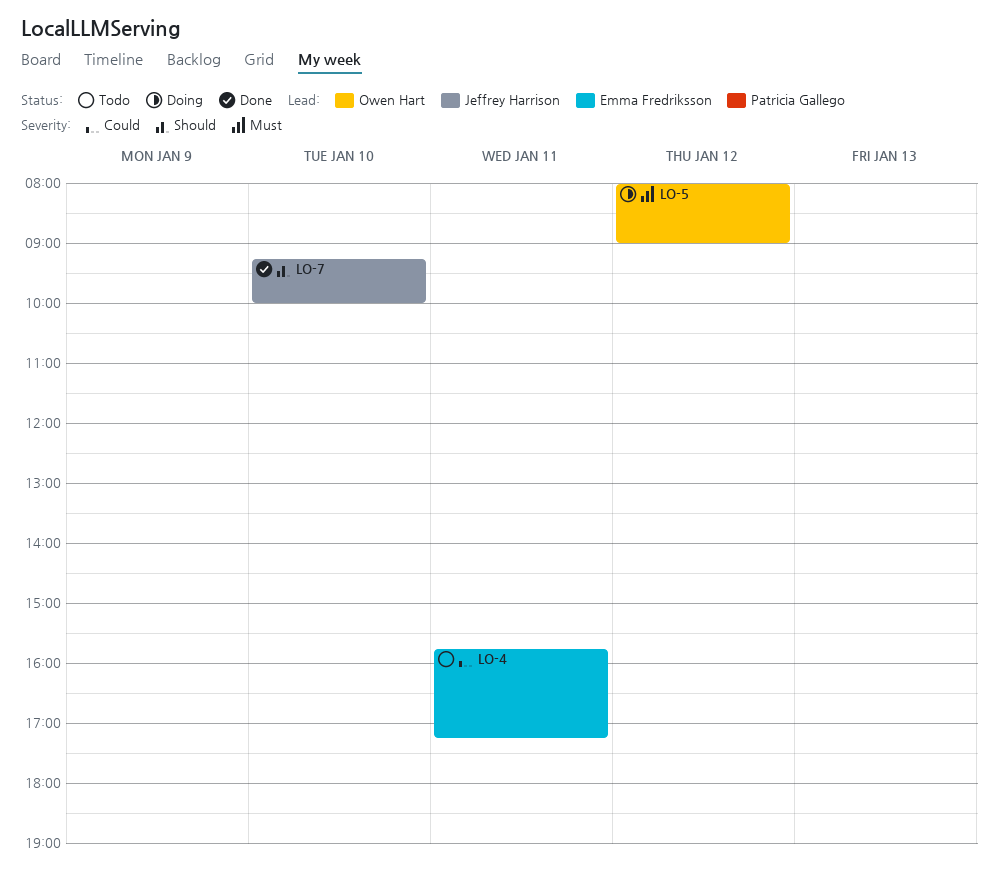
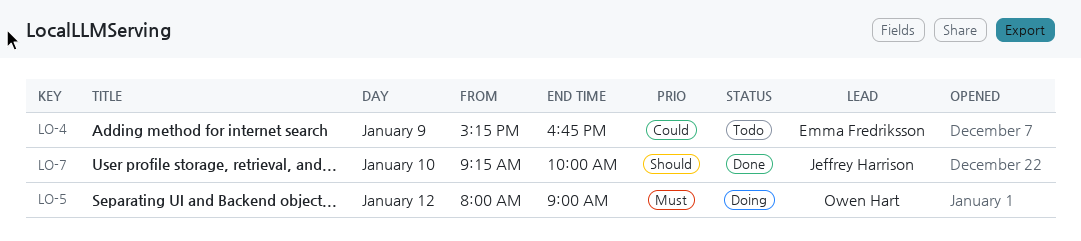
LO-4, day: Jan 11 -> Jan 9
LO-4, begins: 15:45 -> 15:15
LO-4, ends: 17:15 -> 16:45

